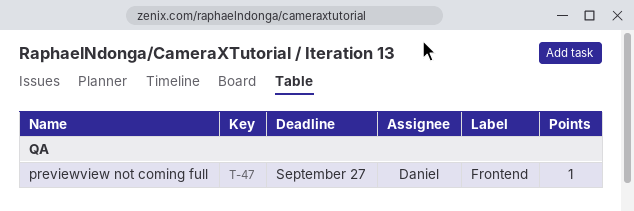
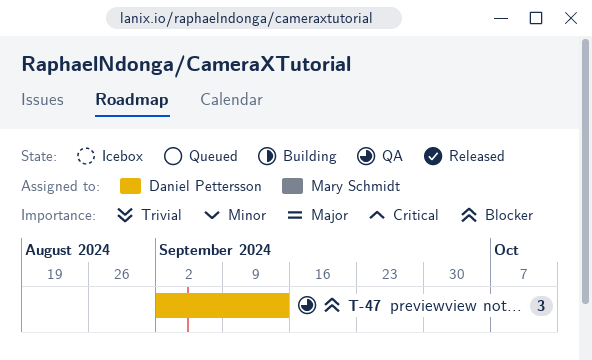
T-47, estimate: 1 -> 3
T-47, due: Sep 27 -> Sep 13

